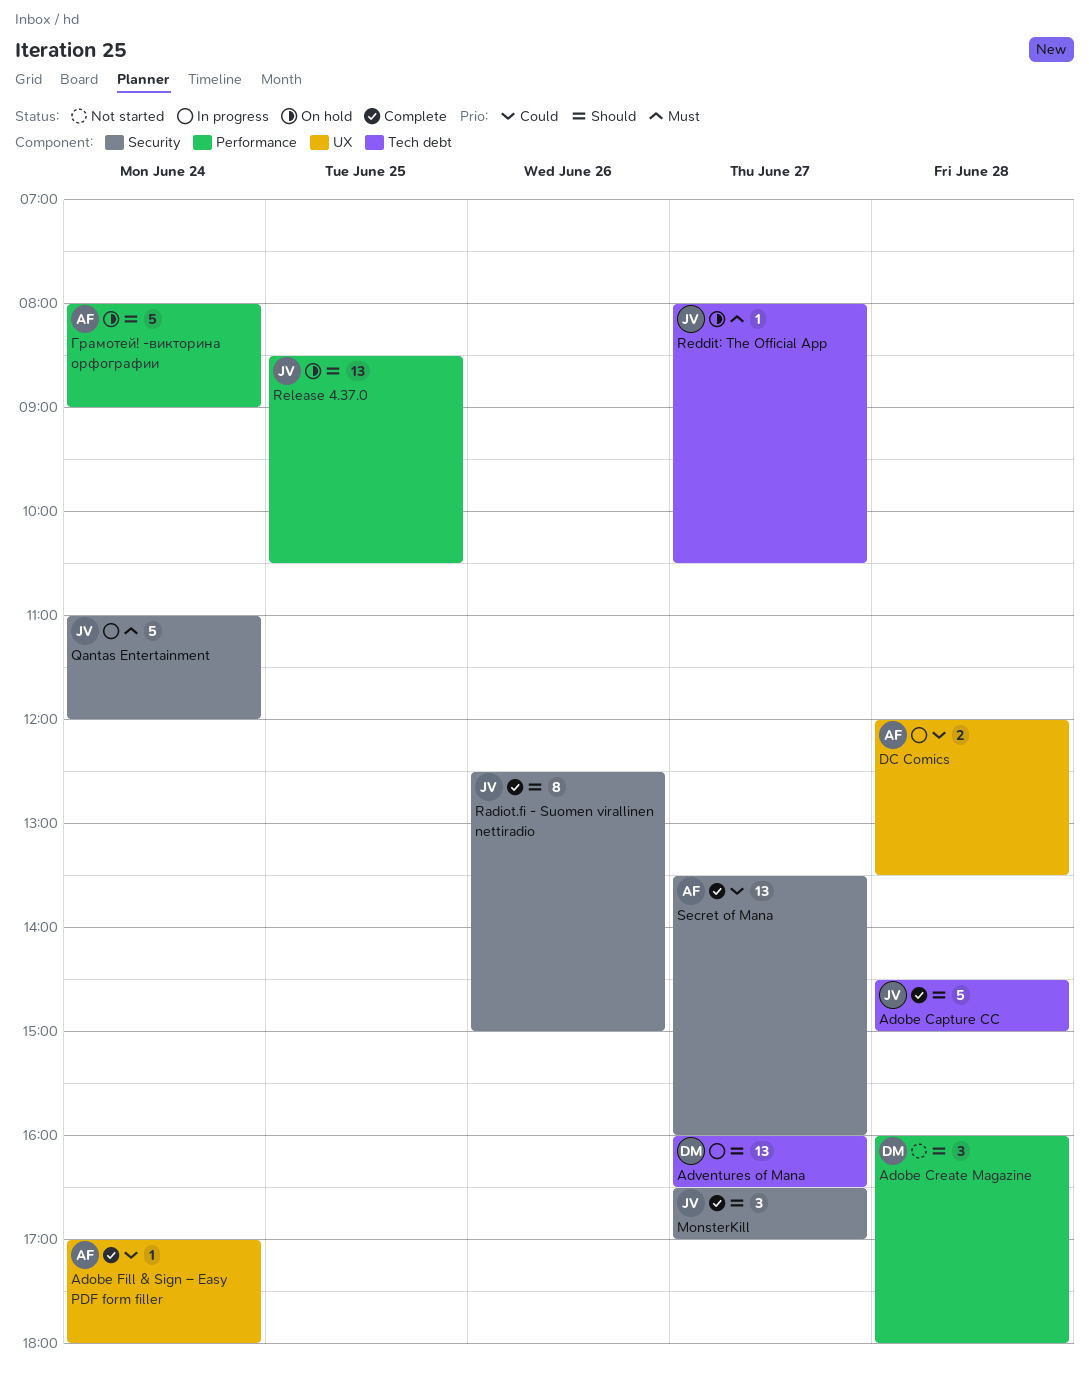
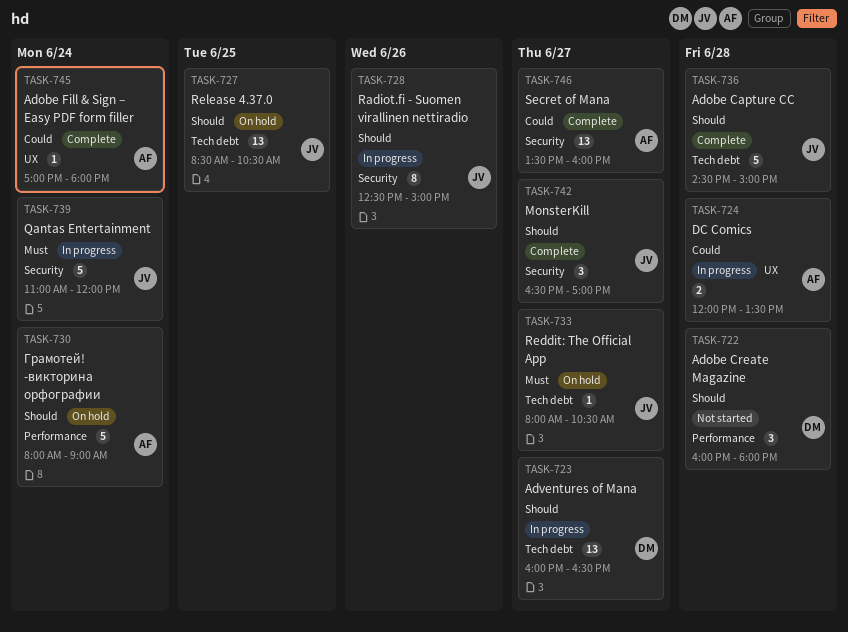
Radiot.fi - Suomen virallinen nettiradio, status: Complete -> In progress
Release 4.37.0, label: Performance -> Tech debt

